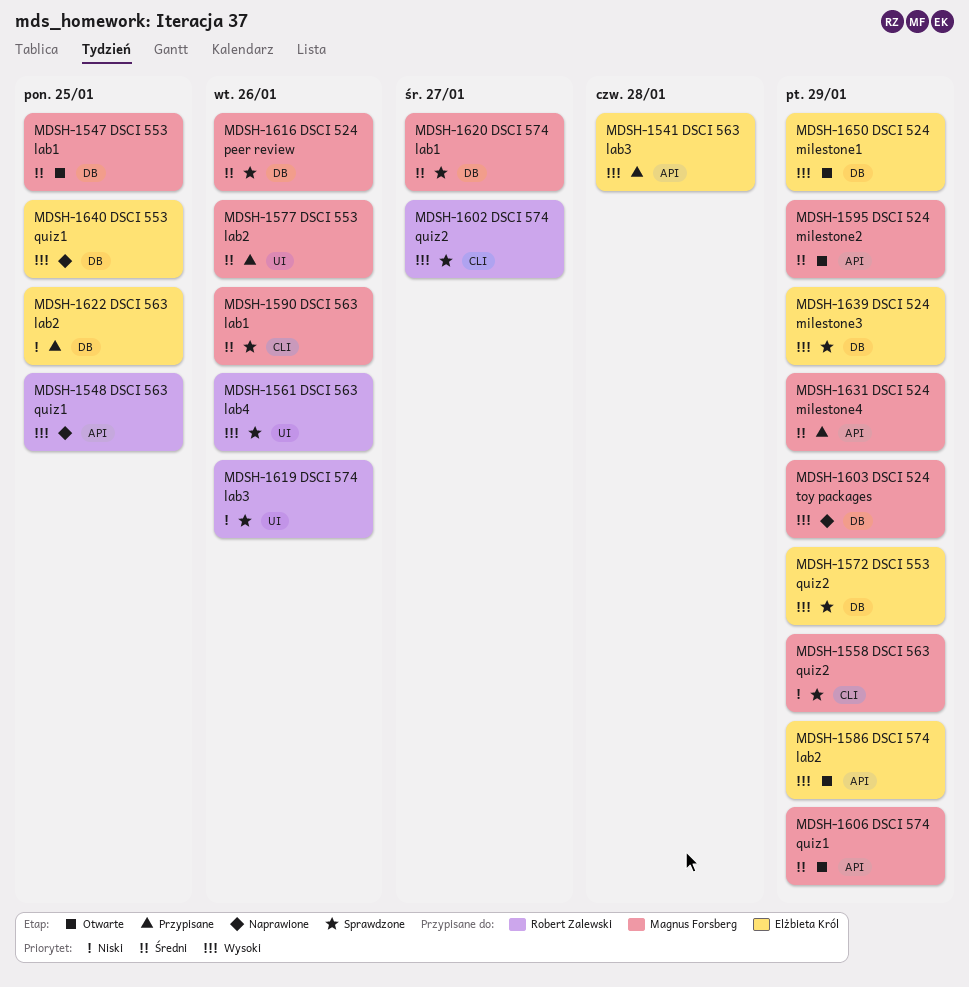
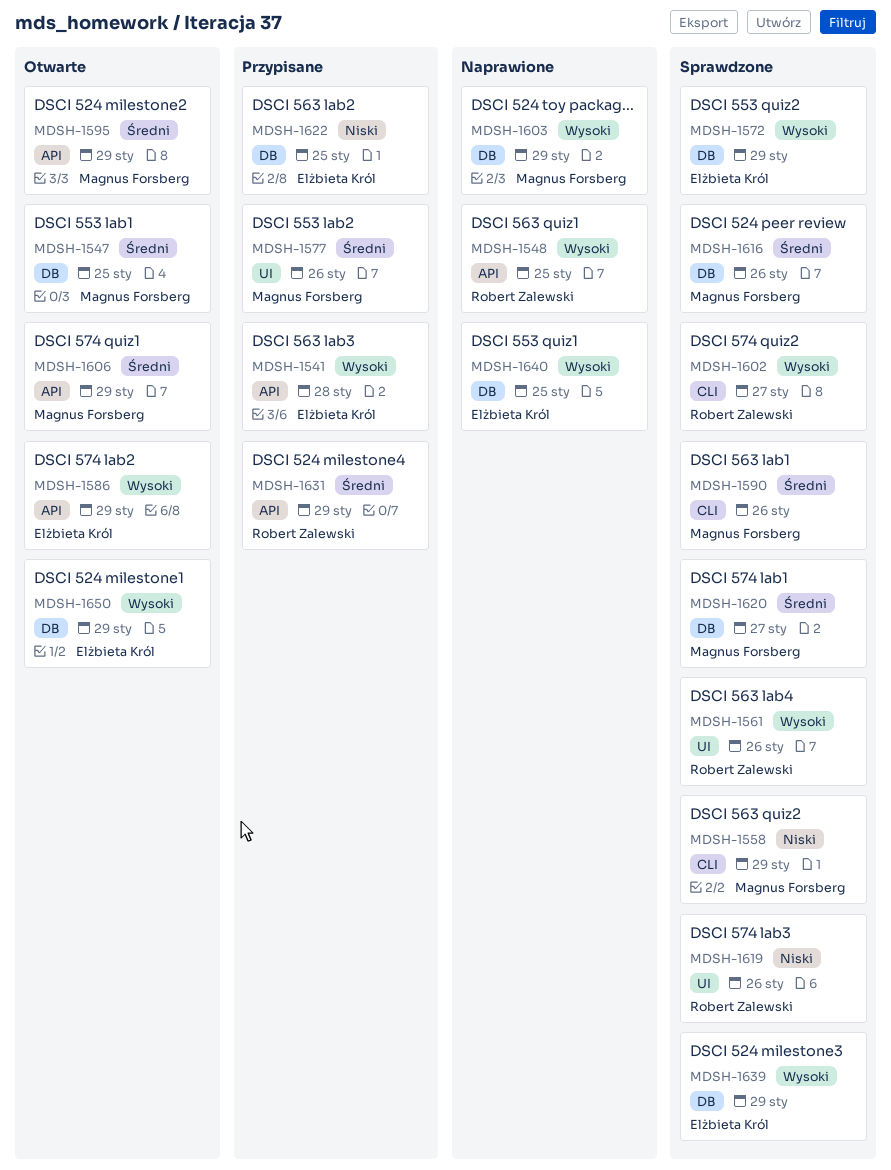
MDSH-1631, owner: Magnus Forsberg -> Robert Zalewski

